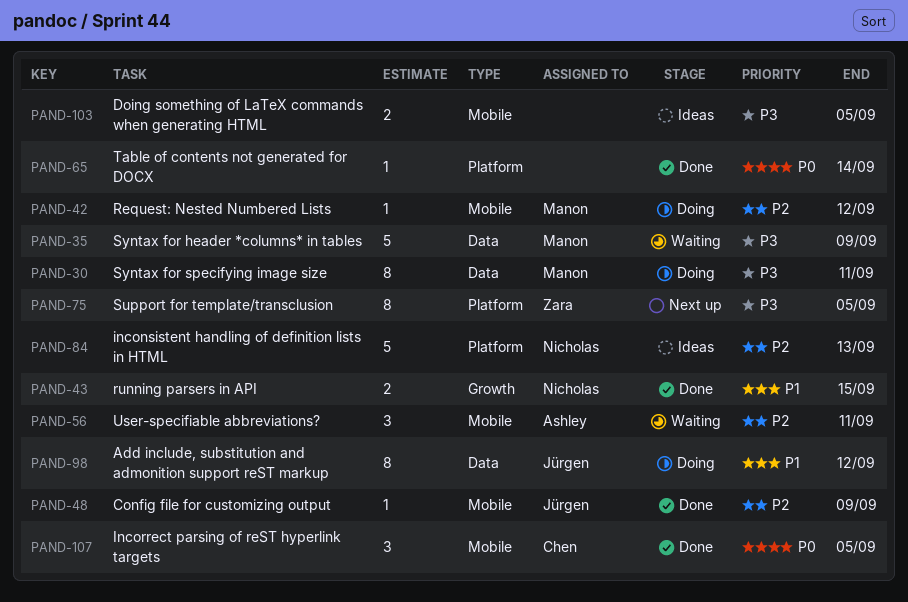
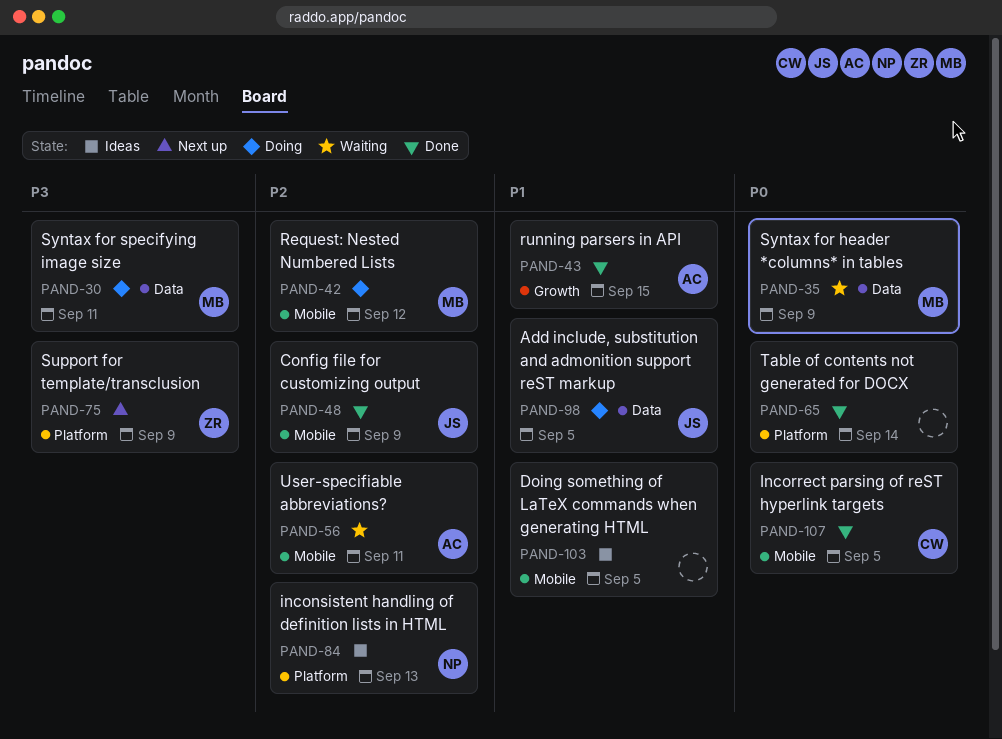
PAND-35, priority: P3 -> P0
PAND-43, owner: Nicholas -> Ashley
PAND-75, due: Sep 5 -> Sep 9
PAND-98, due: Sep 12 -> Sep 5
PAND-103, priority: P3 -> P1

